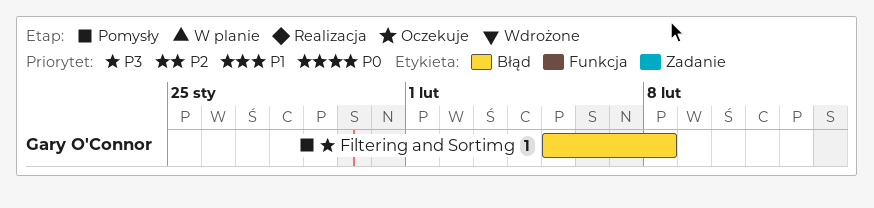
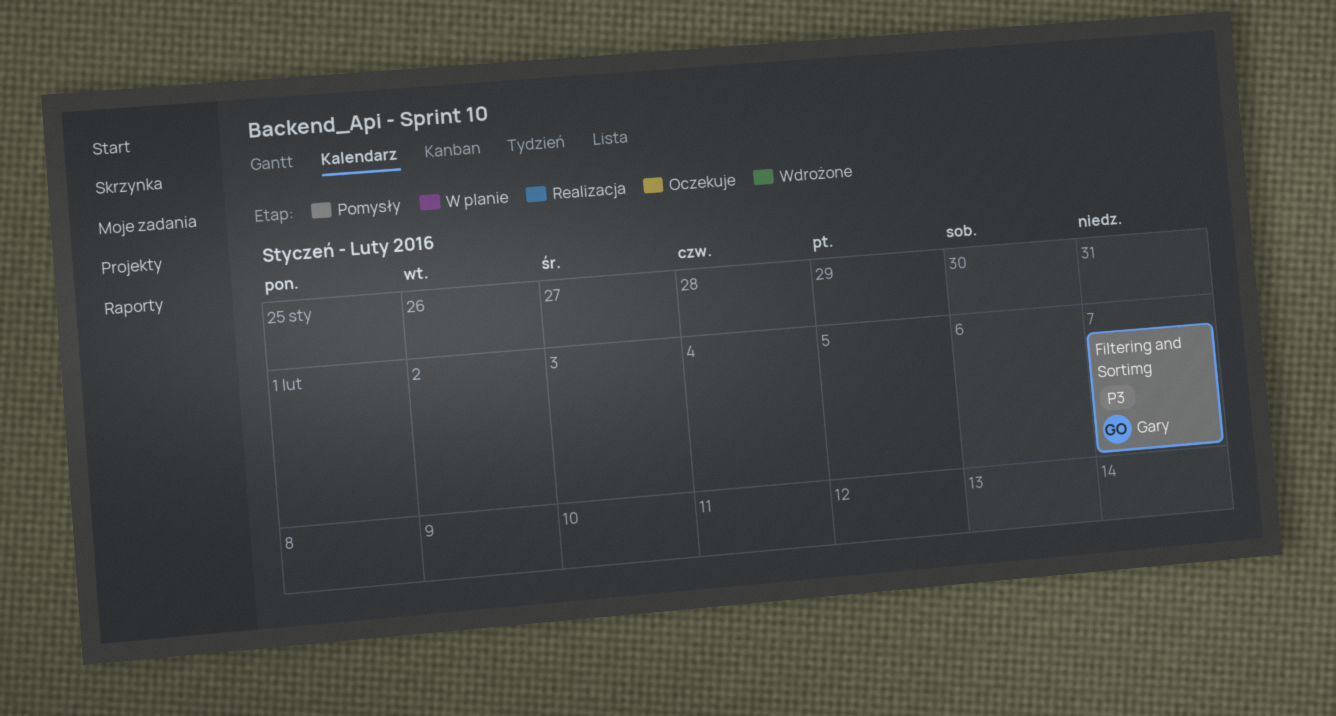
Filtering and Sortimg, due: Feb 8 -> Feb 7

